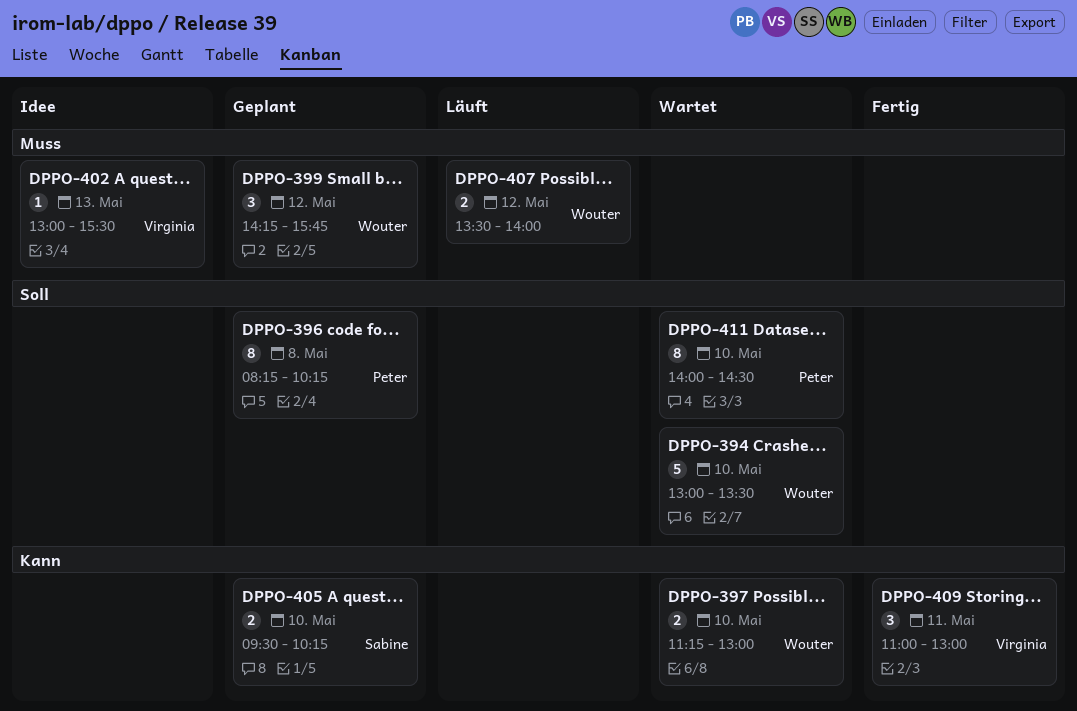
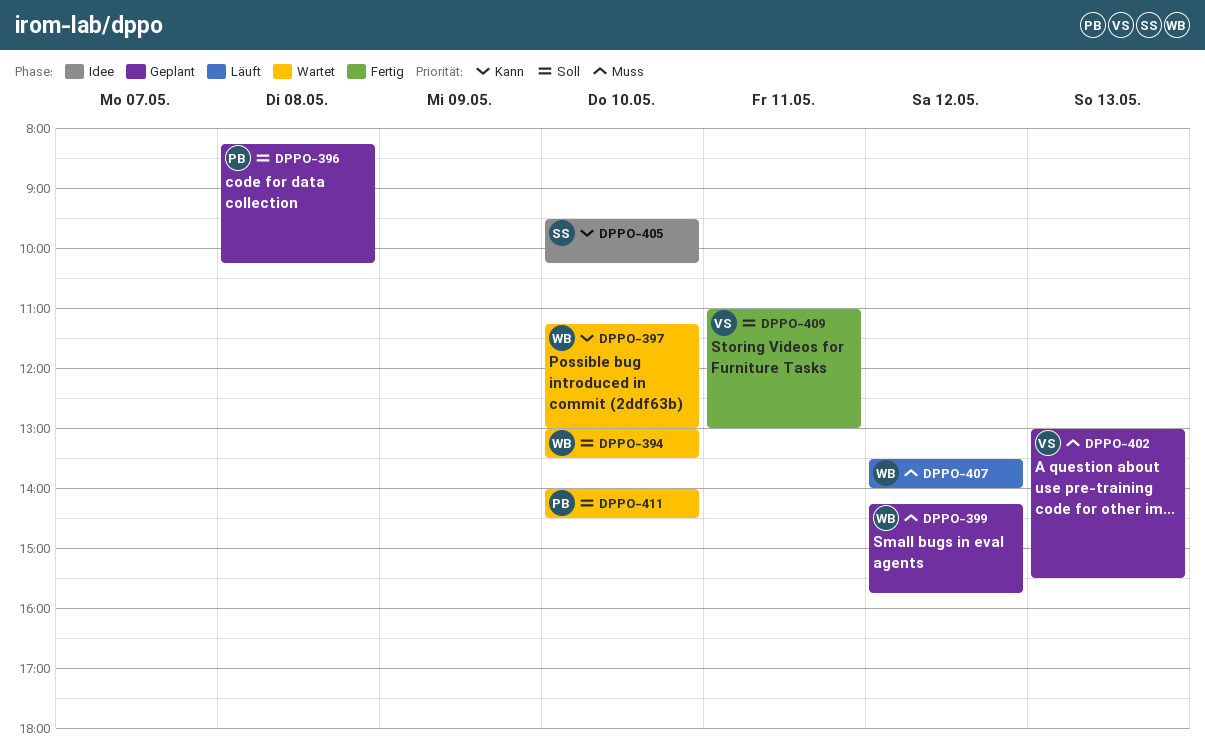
DPPO-402, status: Idee -> Geplant
DPPO-405, status: Geplant -> Idee
DPPO-409, priority: Kann -> Soll

